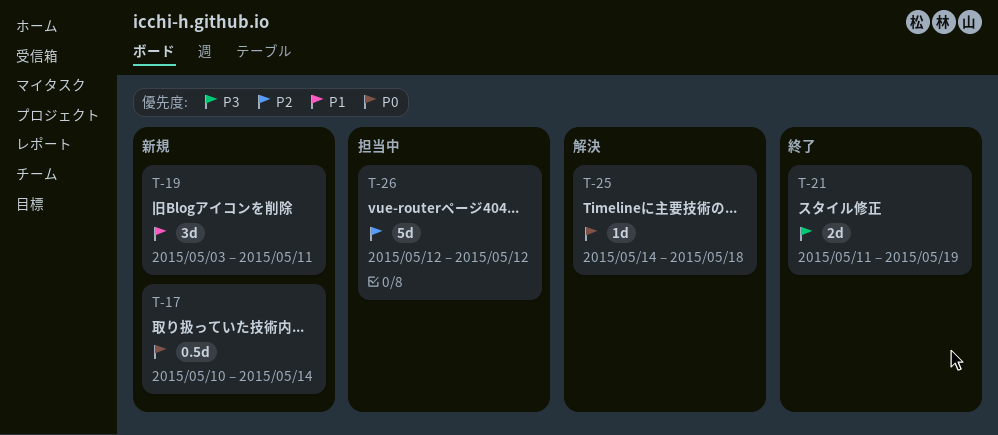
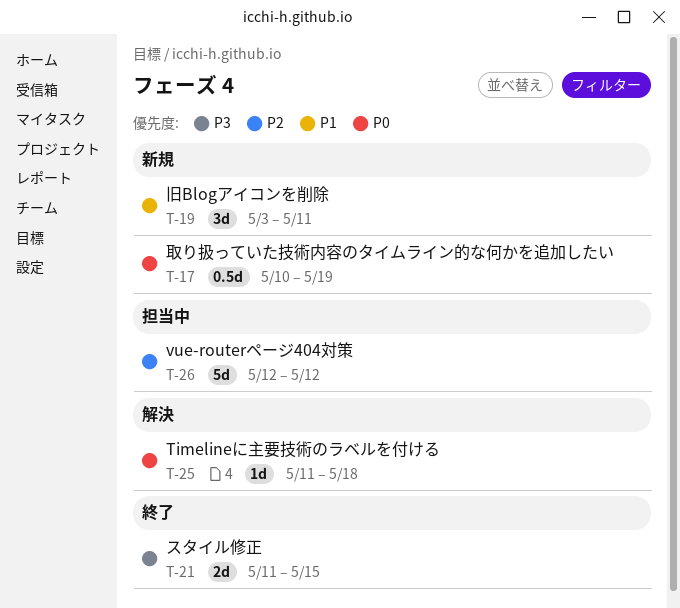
T-17, due: May 14 -> May 19
T-21, due: May 19 -> May 15
T-25, start: May 14 -> May 11

